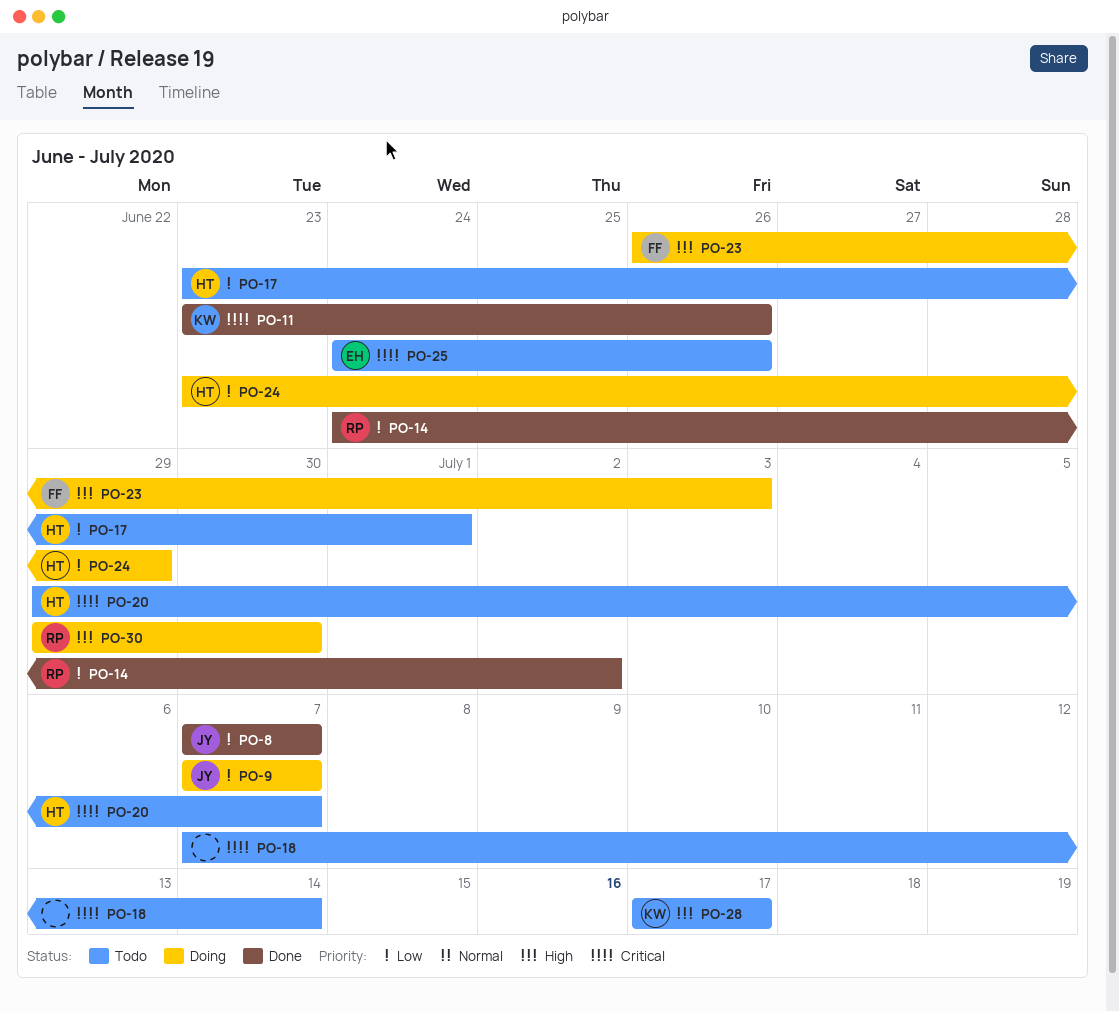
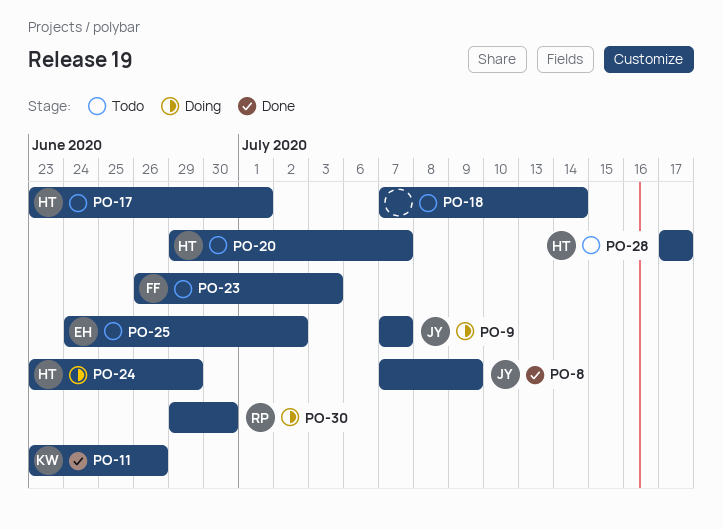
PO-8, due: Jul 7 -> Jul 9
PO-14: present -> none
PO-23, status: Doing -> Todo
PO-25, due: Jun 26 -> Jul 2
PO-28, owner: KW -> HT

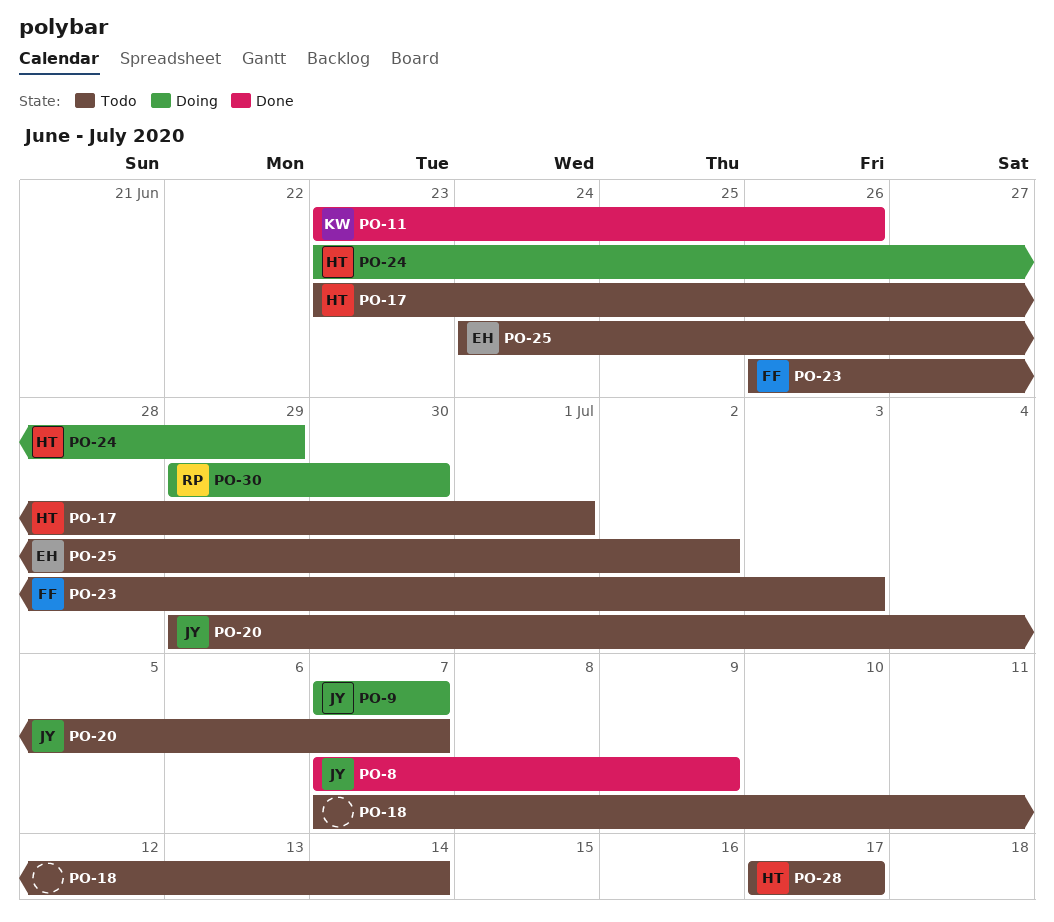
PO-20, owner: HT -> JY

